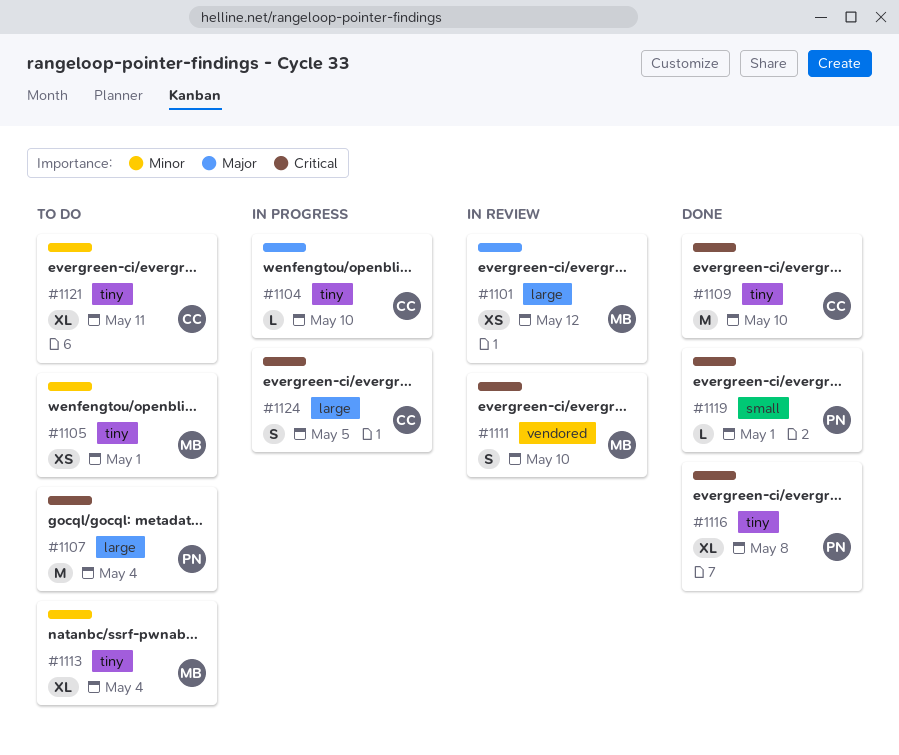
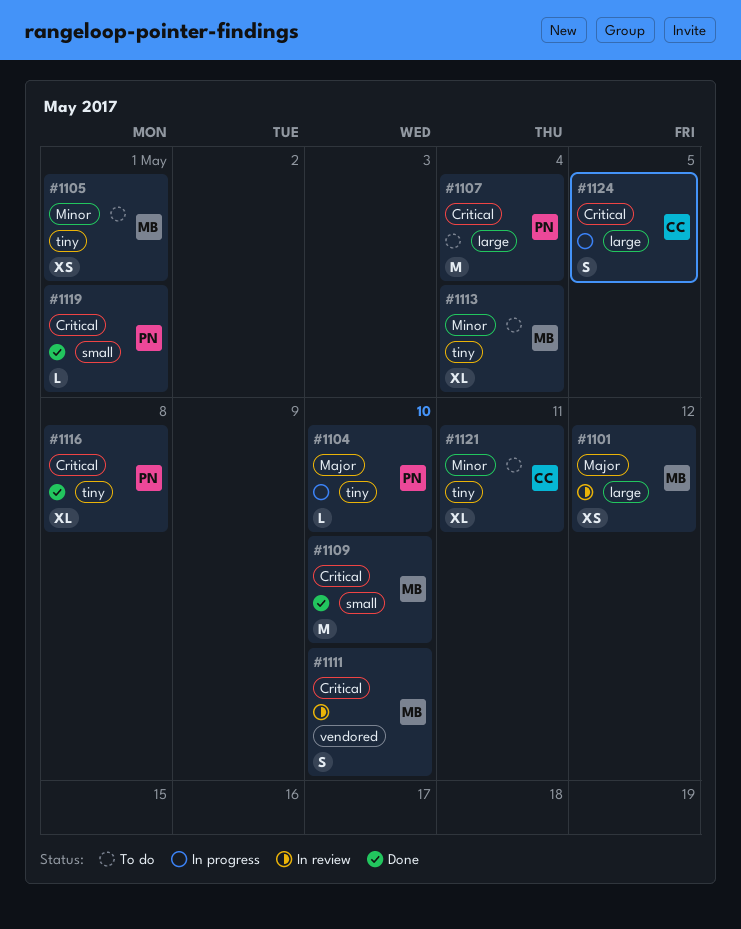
#1104, owner: CC -> PN
#1109, owner: CC -> MB
#1109, label: tiny -> small

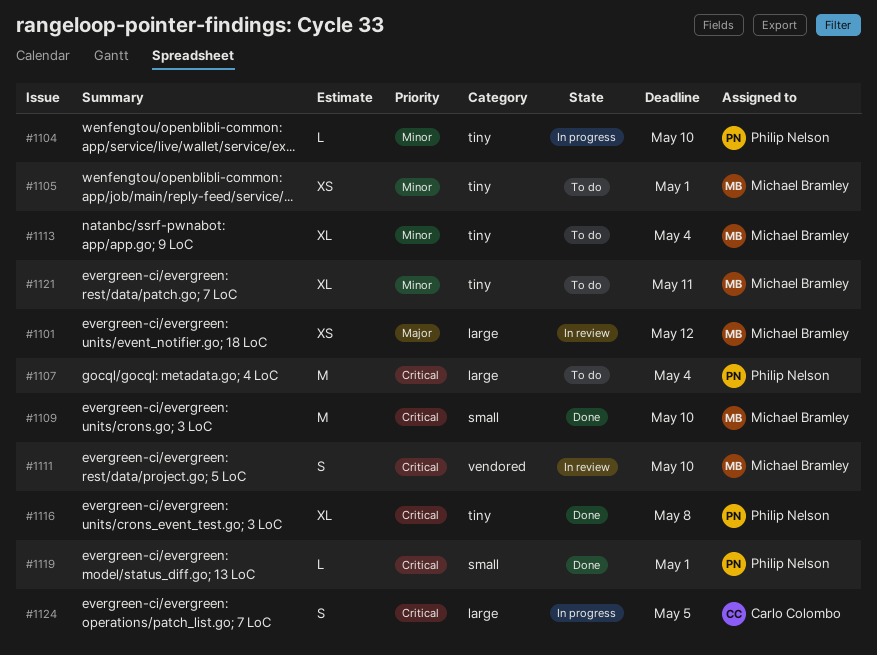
#1104, priority: Major -> Minor
#1121, owner: Carlo Colombo -> Michael Bramley

